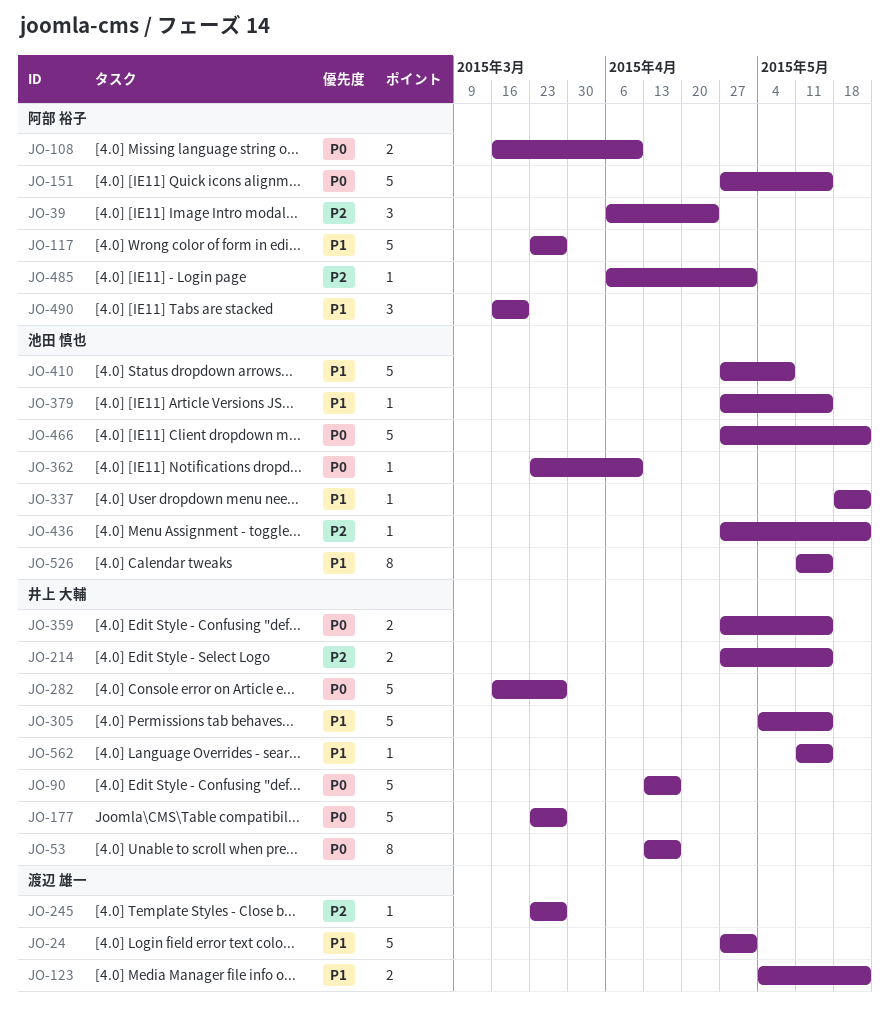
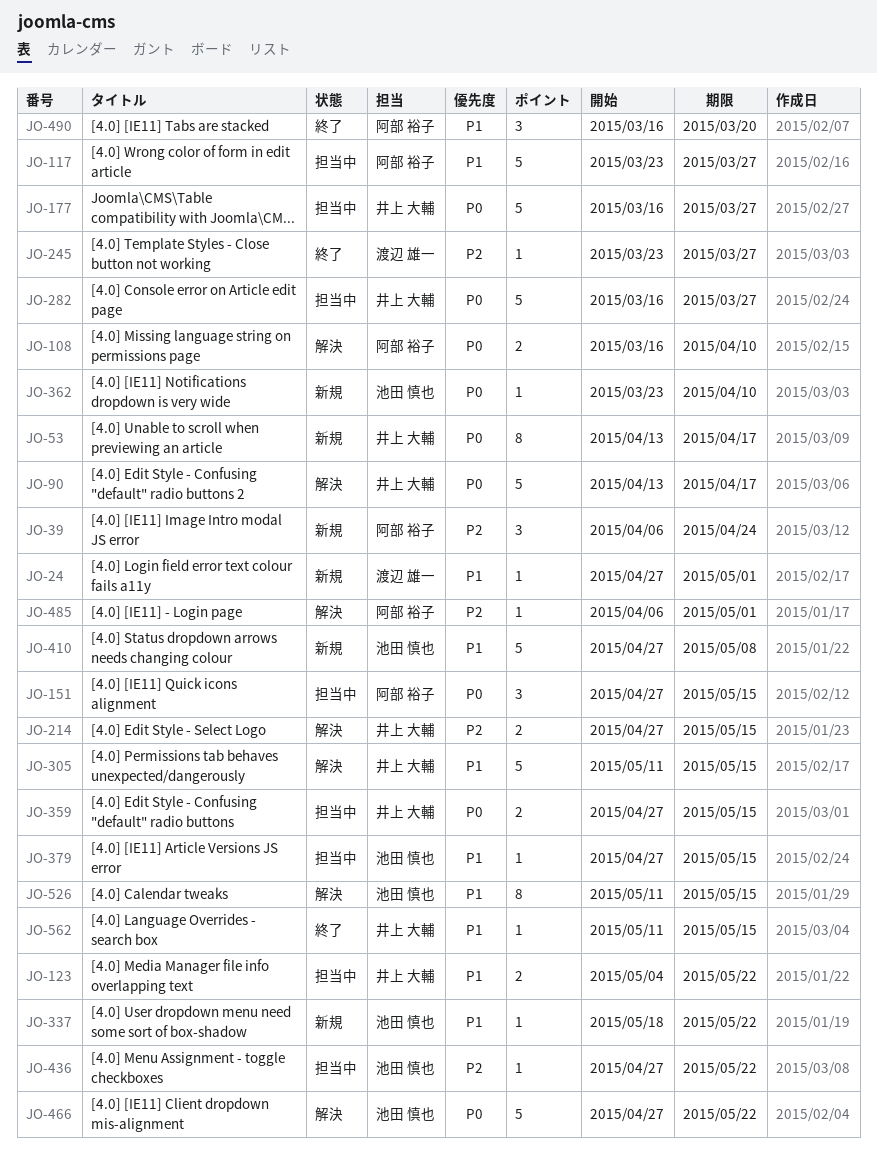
JO-24, estimate: 5 -> 1
JO-123, owner: 渡辺 雄一 -> 井上 大輔
JO-151, estimate: 5 -> 3
JO-177, start: Mar 23 -> Mar 16
JO-305, start: May 4 -> May 11

